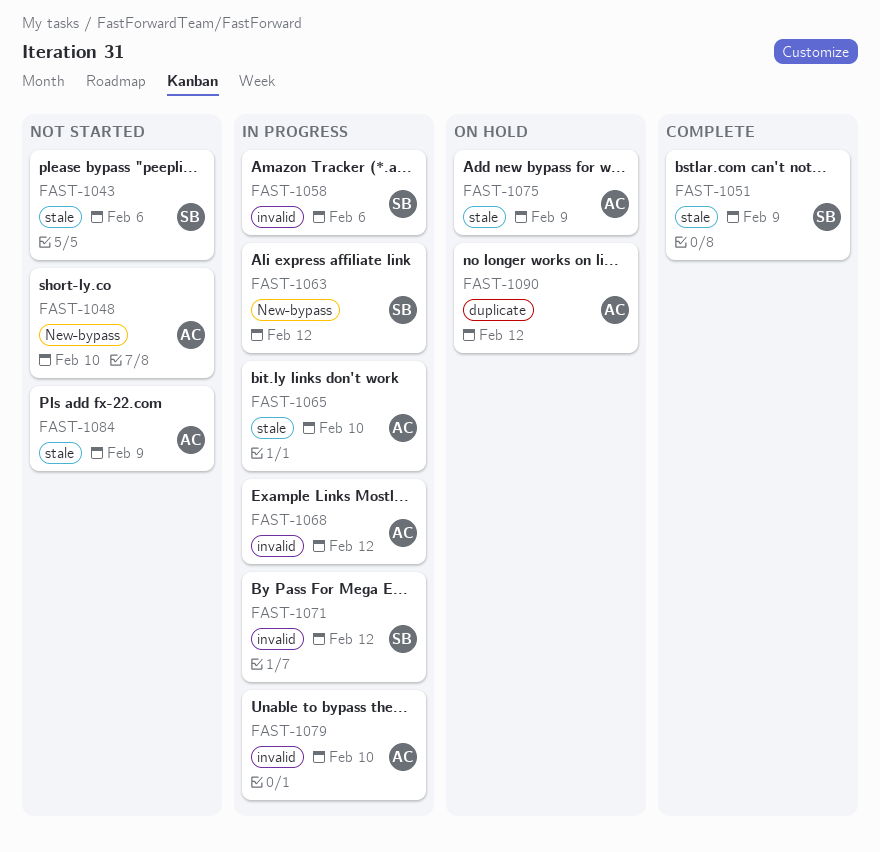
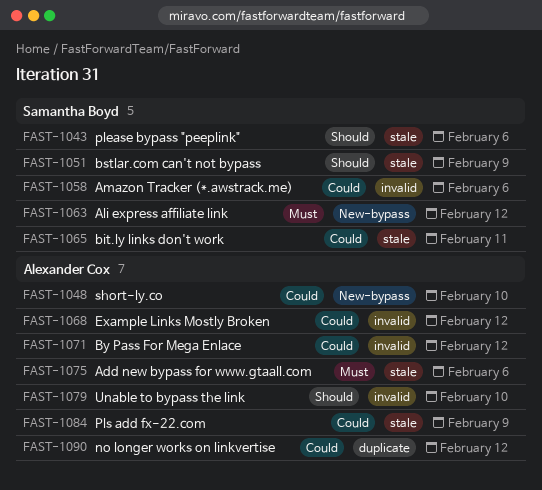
FAST-1065, owner: Alexander Cox -> Samantha Boyd
FAST-1065, due: Feb 10 -> Feb 11
FAST-1071, owner: Samantha Boyd -> Alexander Cox
FAST-1075, due: Feb 9 -> Feb 6

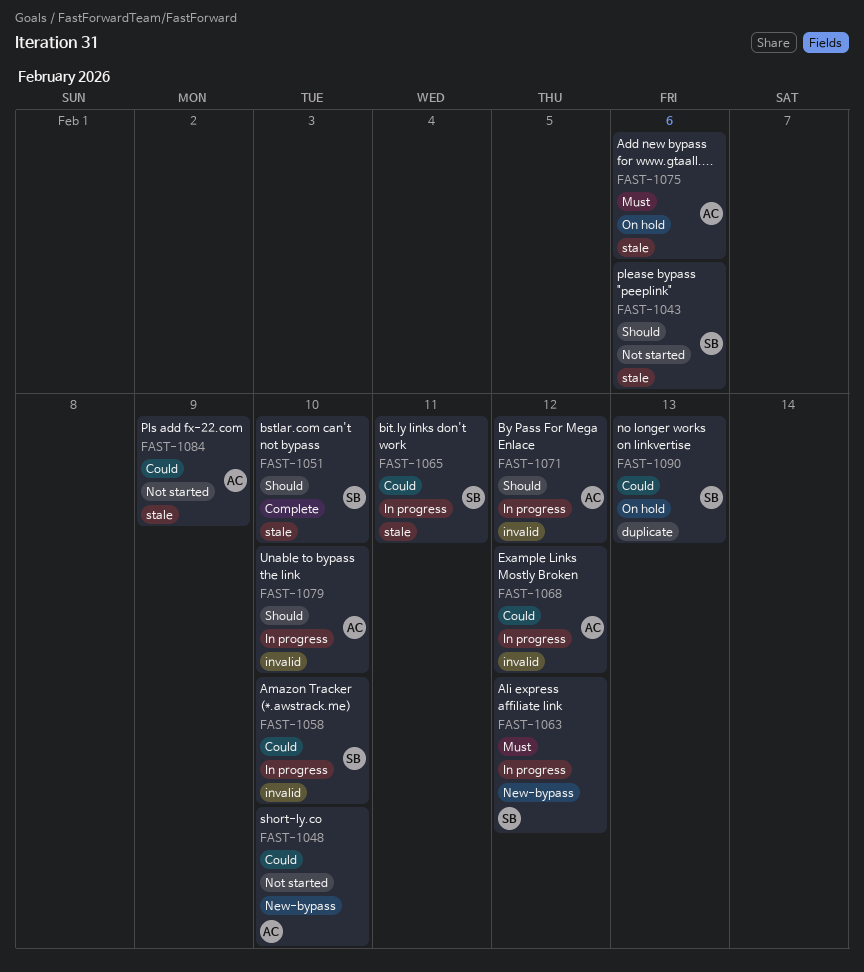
FAST-1051, due: Feb 9 -> Feb 10
FAST-1058, due: Feb 6 -> Feb 10
FAST-1071, priority: Could -> Should
FAST-1090, owner: Alexander Cox -> Samantha Boyd
FAST-1090, due: Feb 12 -> Feb 13

